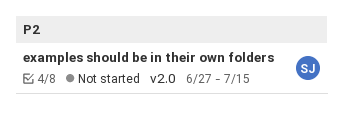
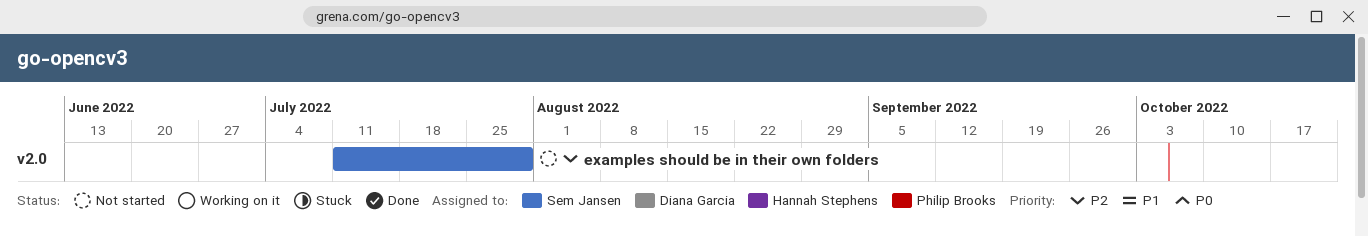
examples should be in their own folders, start: Jun 27 -> Jul 11
examples should be in their own folders, due: Jul 15 -> Jul 29

